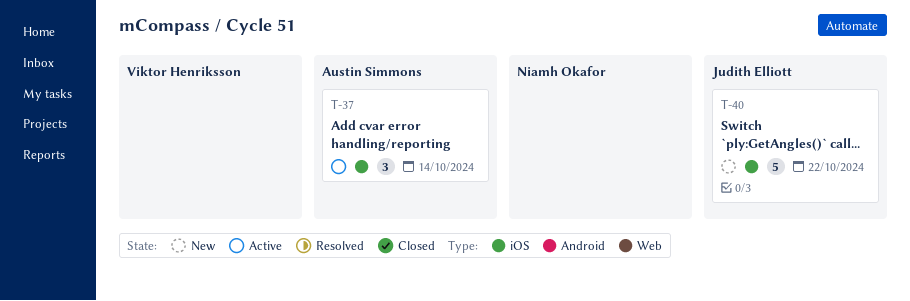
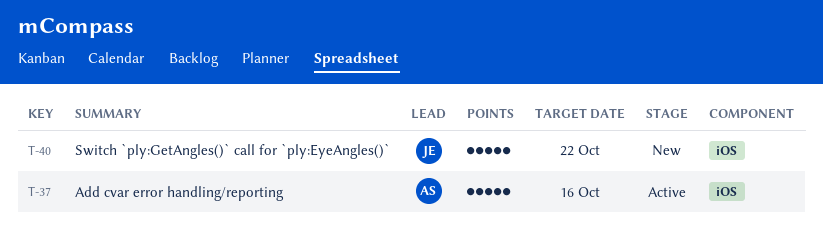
T-37, estimate: 3 -> 5
T-37, due: Oct 14 -> Oct 16

